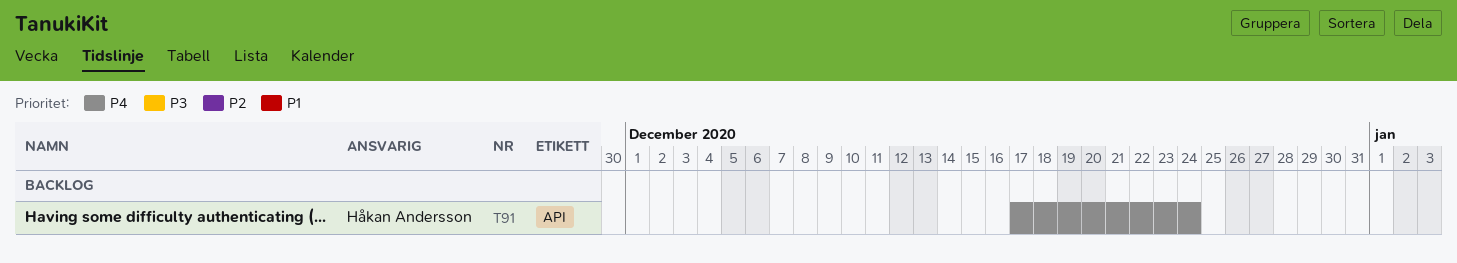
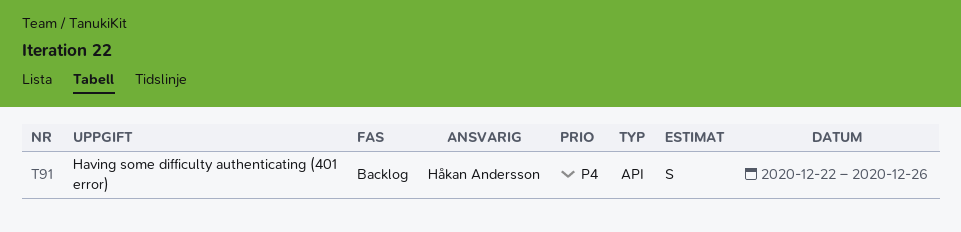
T91, start: Dec 17 -> Dec 22
T91, due: Dec 24 -> Dec 26

